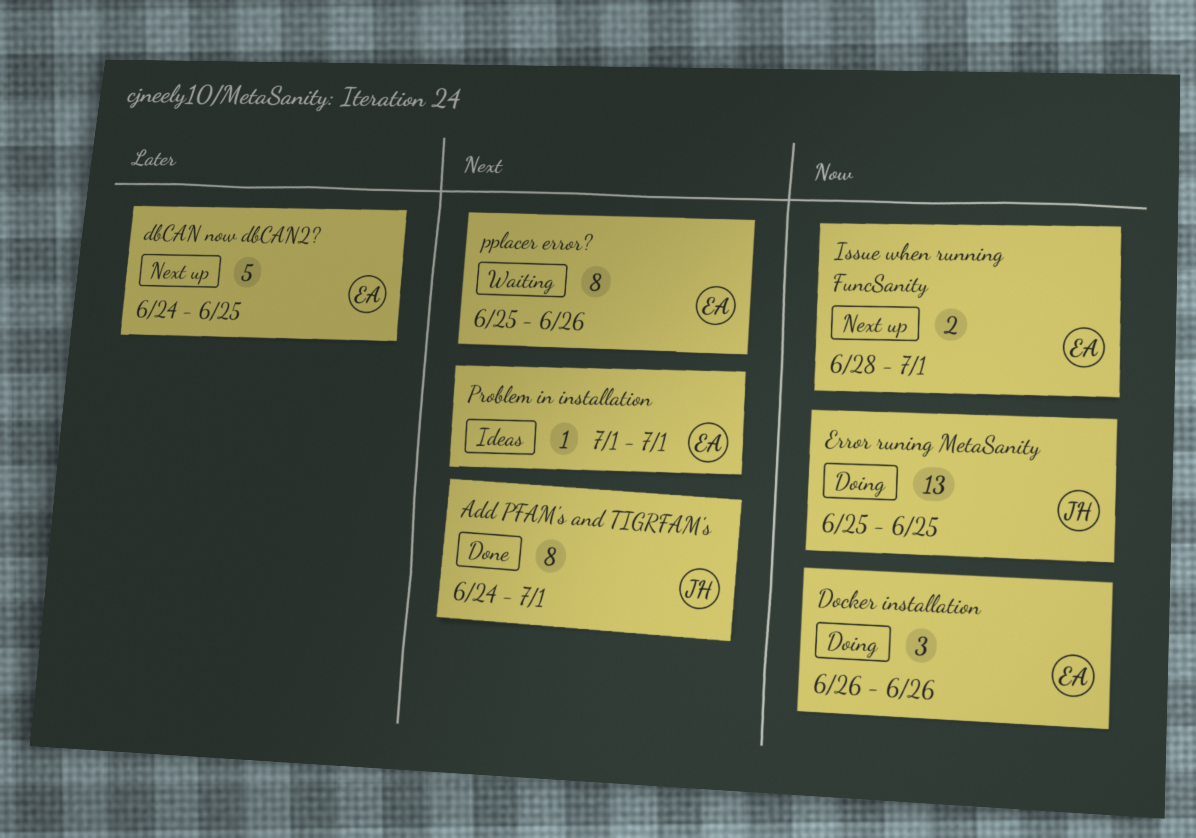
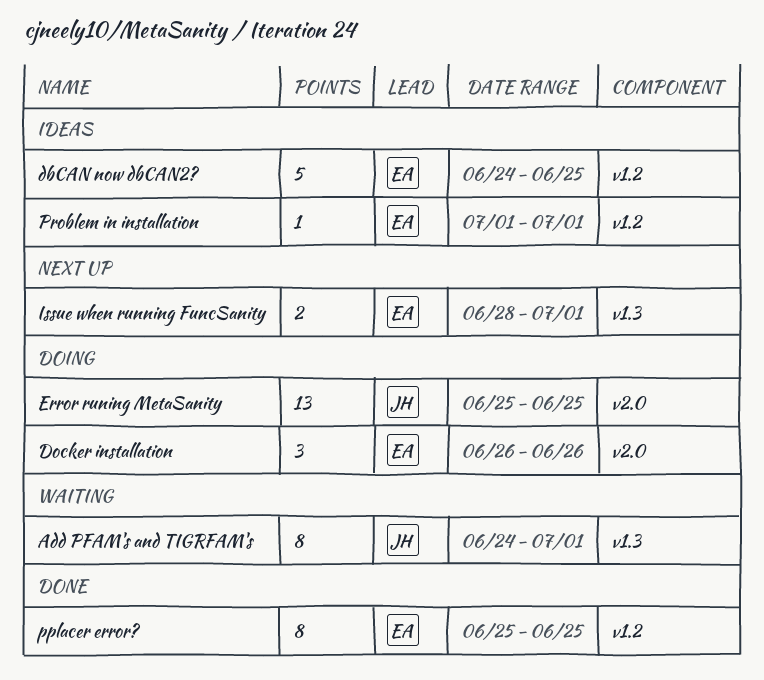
Add PFAM's and TIGRFAM's, status: Done -> Waiting
dbCAN now dbCAN2?, status: Next up -> Ideas
pplacer error?, status: Waiting -> Done
pplacer error?, due: Jun 26 -> Jun 25

